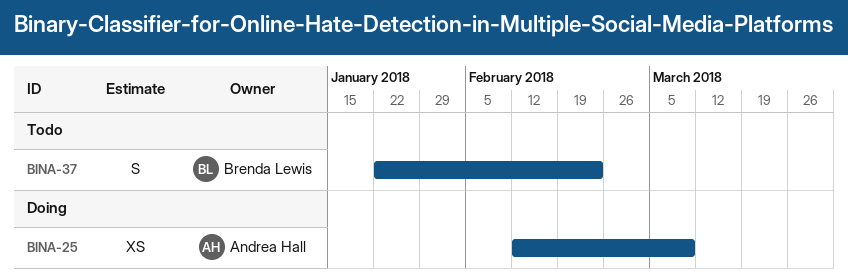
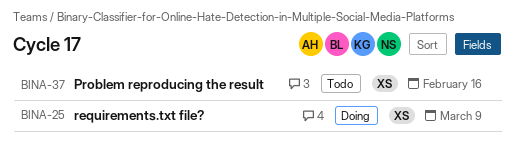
BINA-37, estimate: S -> XS
BINA-37, due: Feb 23 -> Feb 16

